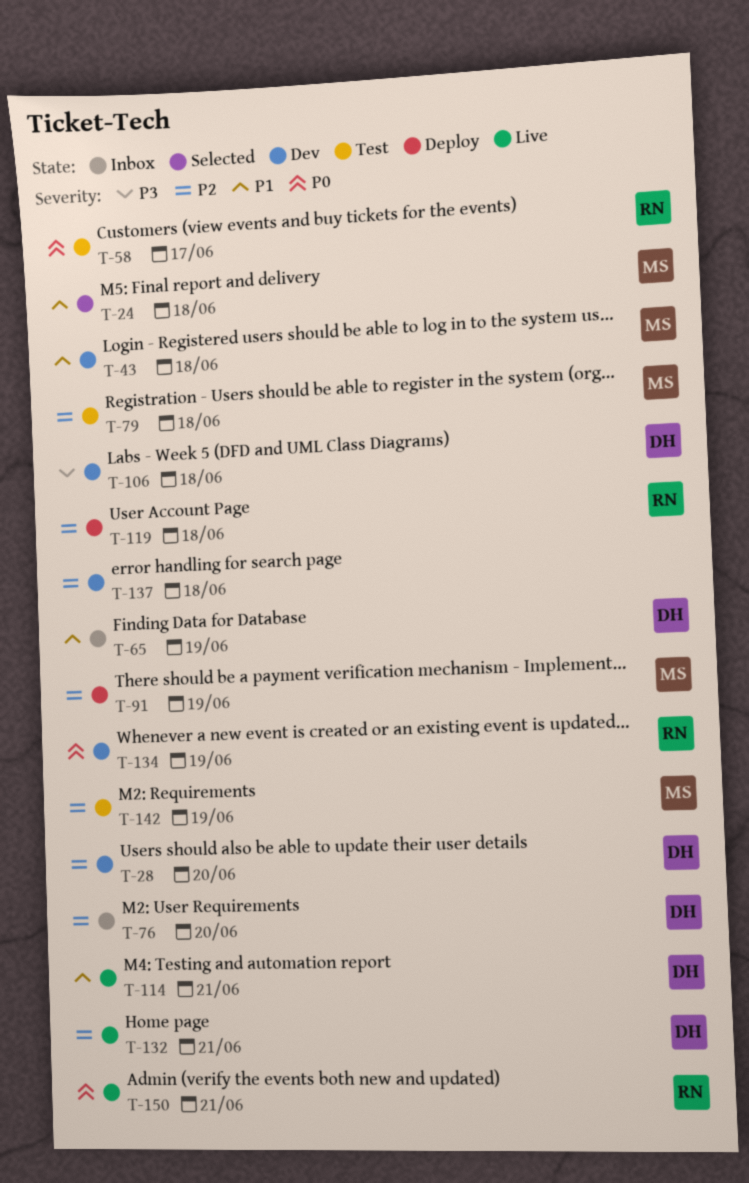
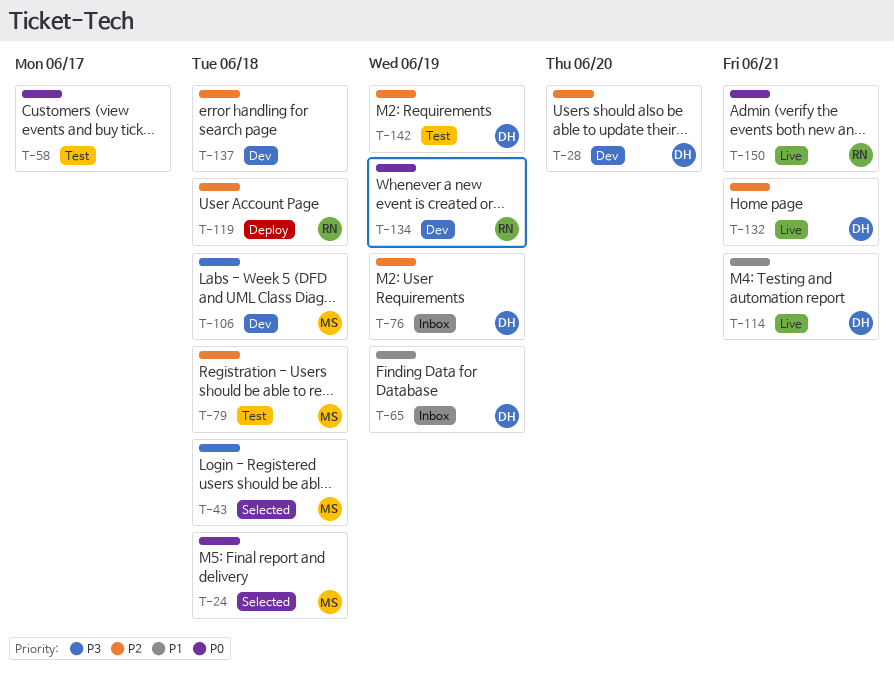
T-24, priority: P1 -> P0
T-43, status: Dev -> Selected
T-43, priority: P1 -> P3
T-58, owner: RN -> none
T-76, due: Jun 20 -> Jun 19
T-91: present -> none
T-106, owner: DH -> MS
T-142, owner: MS -> DH

